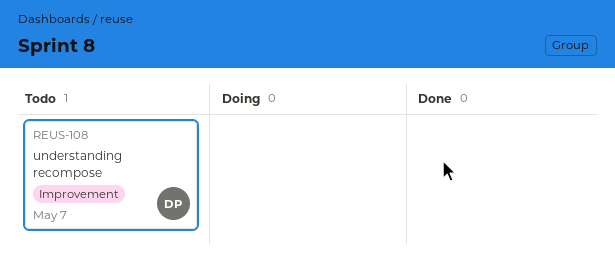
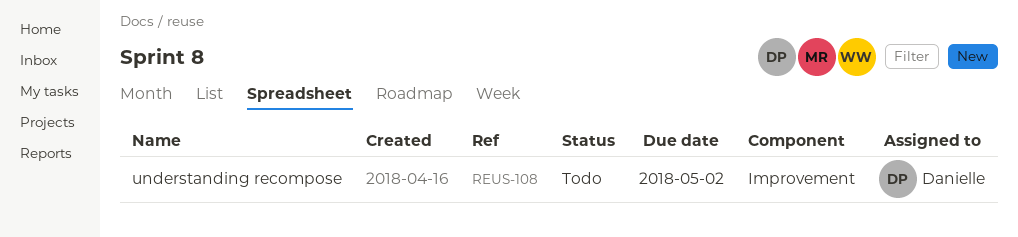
REUS-108, due: May 7 -> May 2

